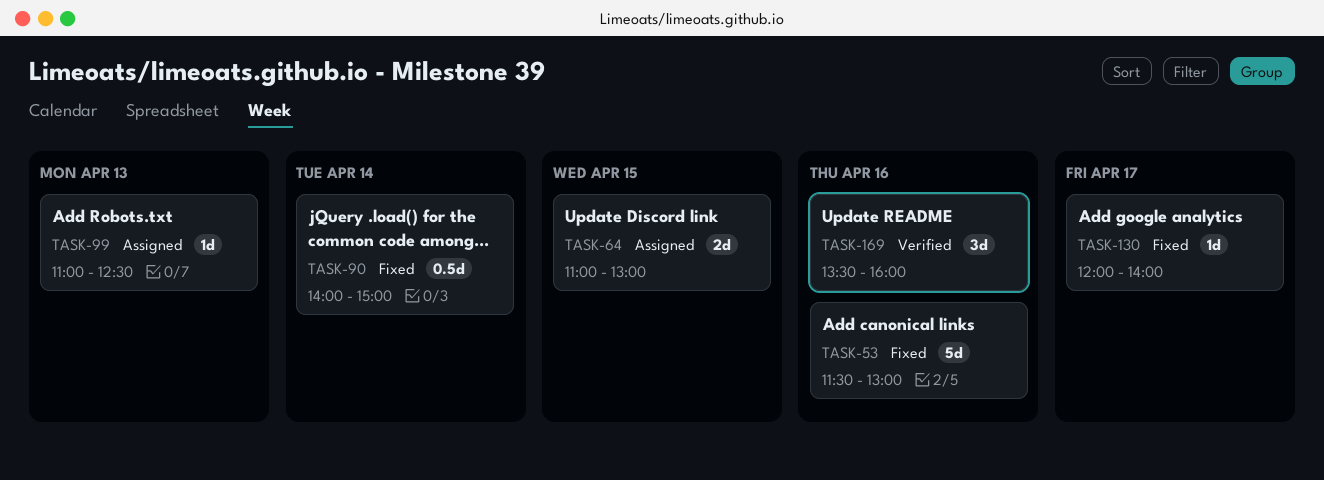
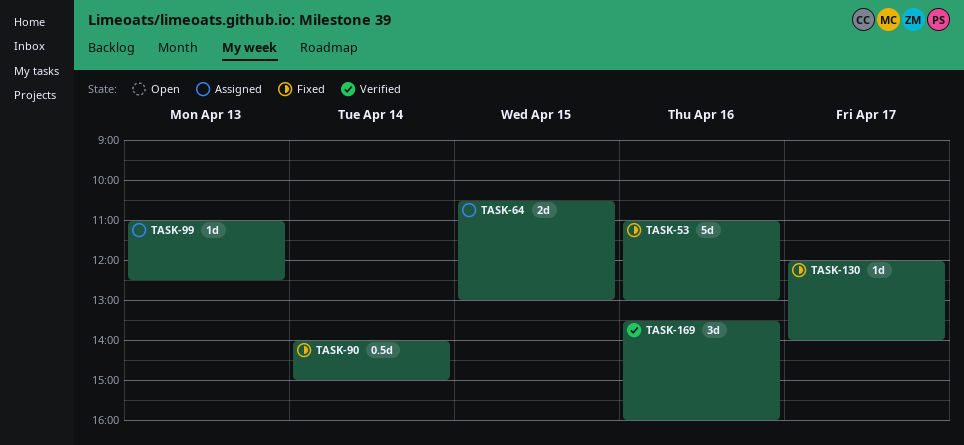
TASK-53, begins: 11:30 -> 11:00
TASK-64, begins: 11:00 -> 10:30

